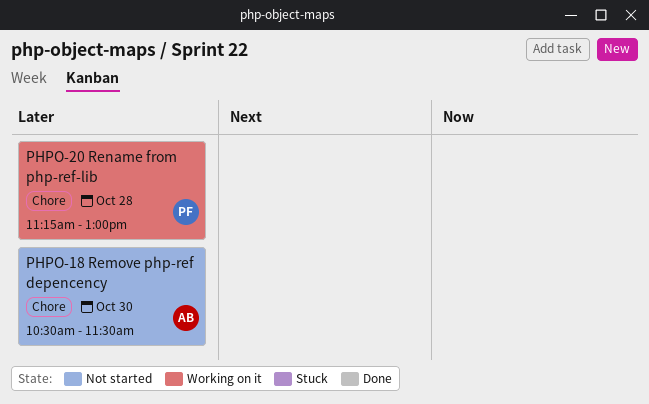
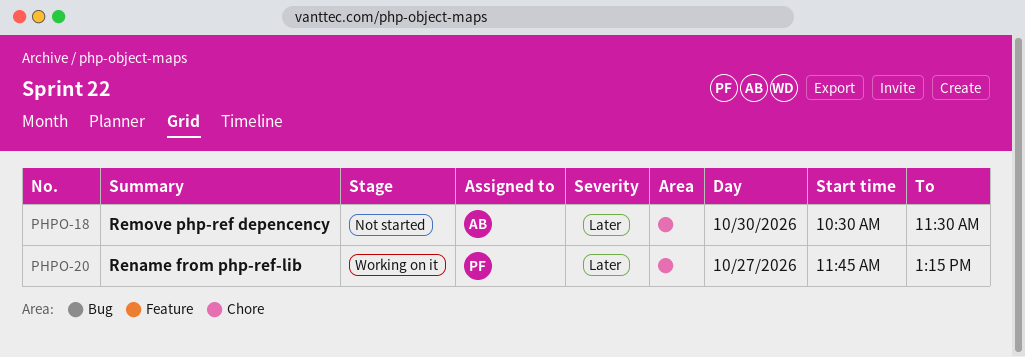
PHPO-20, day: Oct 28 -> Oct 27
PHPO-20, begins: 11:15 -> 11:45
PHPO-20, ends: 13:00 -> 13:15

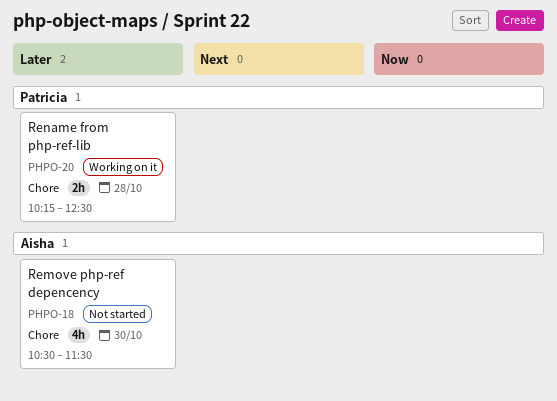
PHPO-20, day: Oct 27 -> Oct 28
PHPO-20, begins: 11:45 -> 10:15
PHPO-20, ends: 13:15 -> 12:30

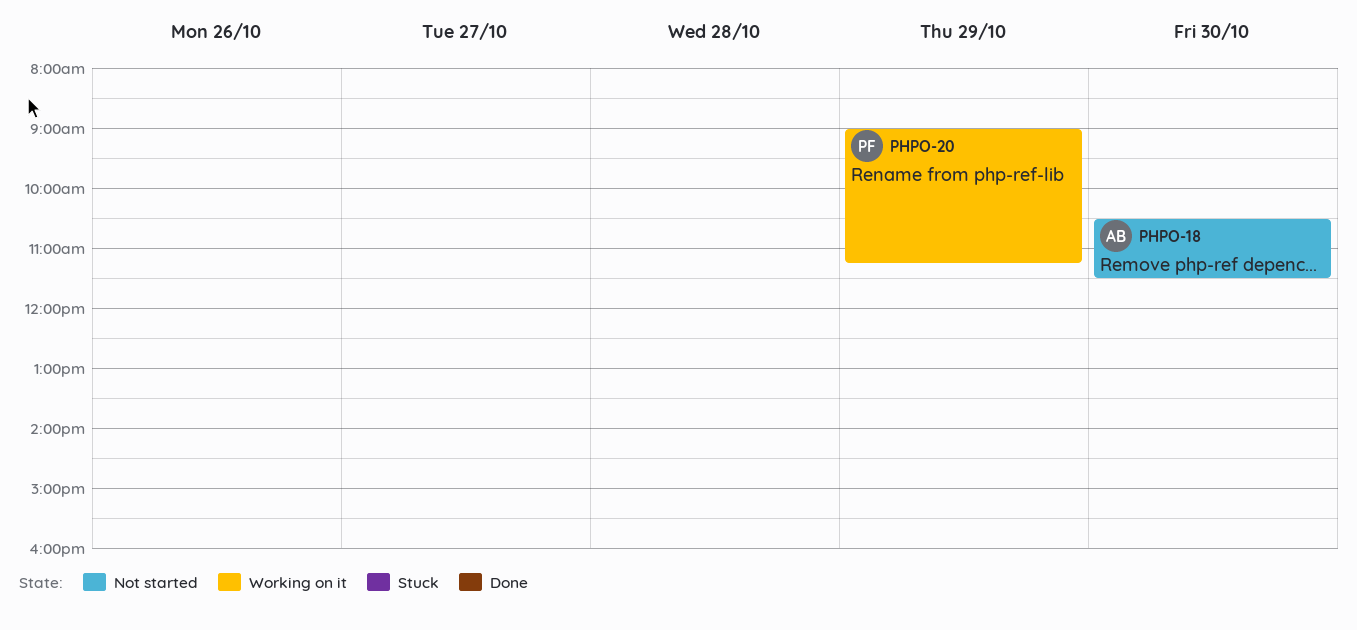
PHPO-20, day: Oct 28 -> Oct 29
PHPO-20, begins: 10:15 -> 09:00
PHPO-20, ends: 12:30 -> 11:15

